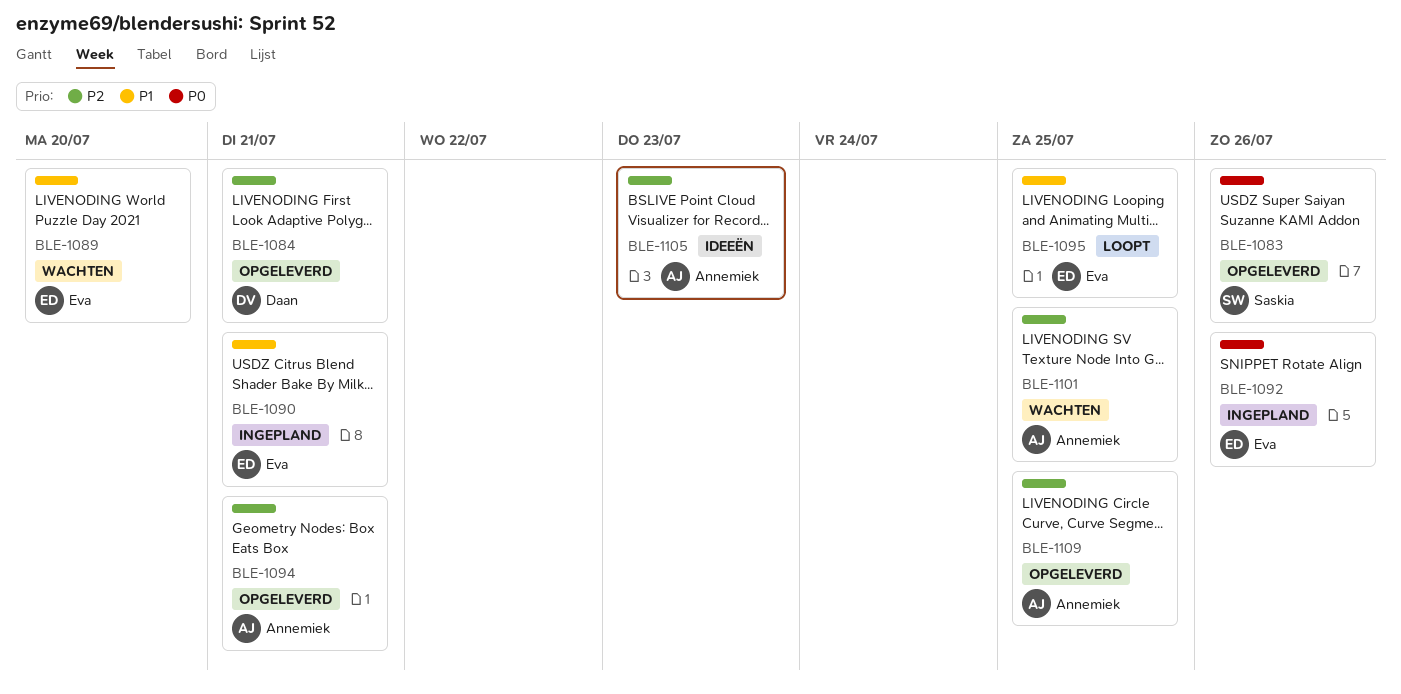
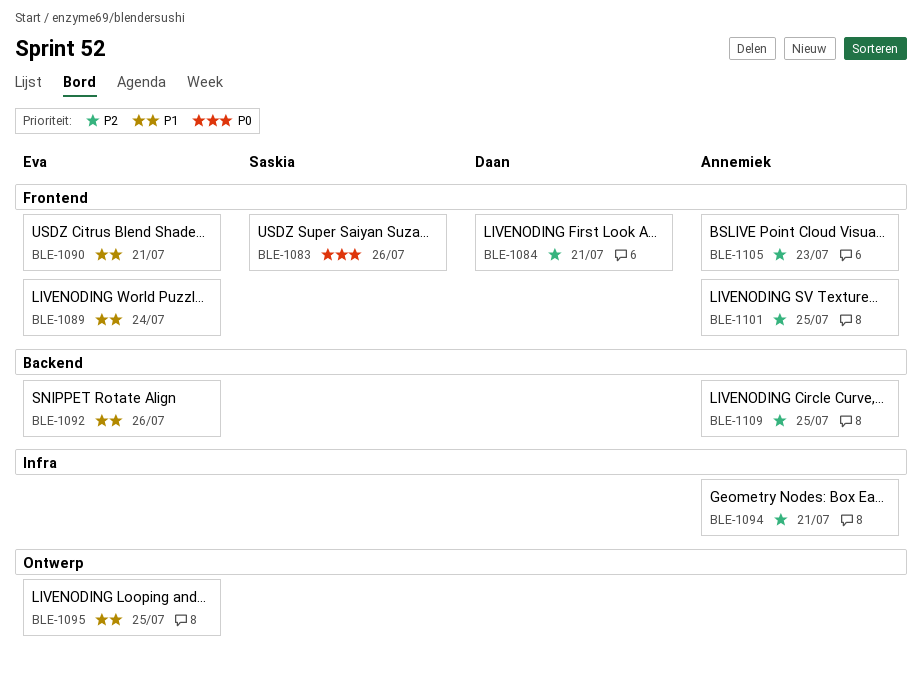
BLE-1089, due: Jul 20 -> Jul 24
BLE-1092, priority: P0 -> P1

